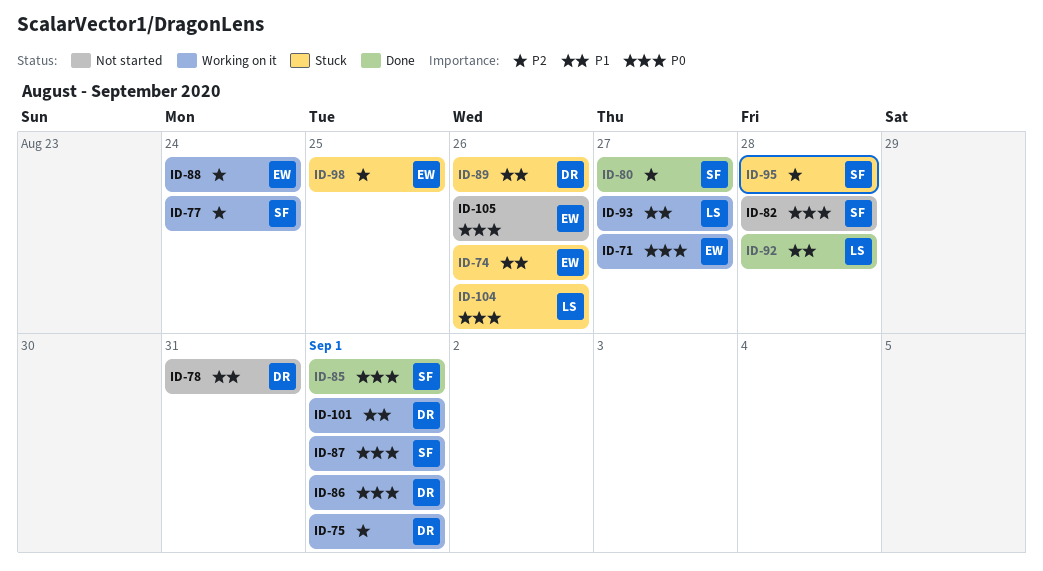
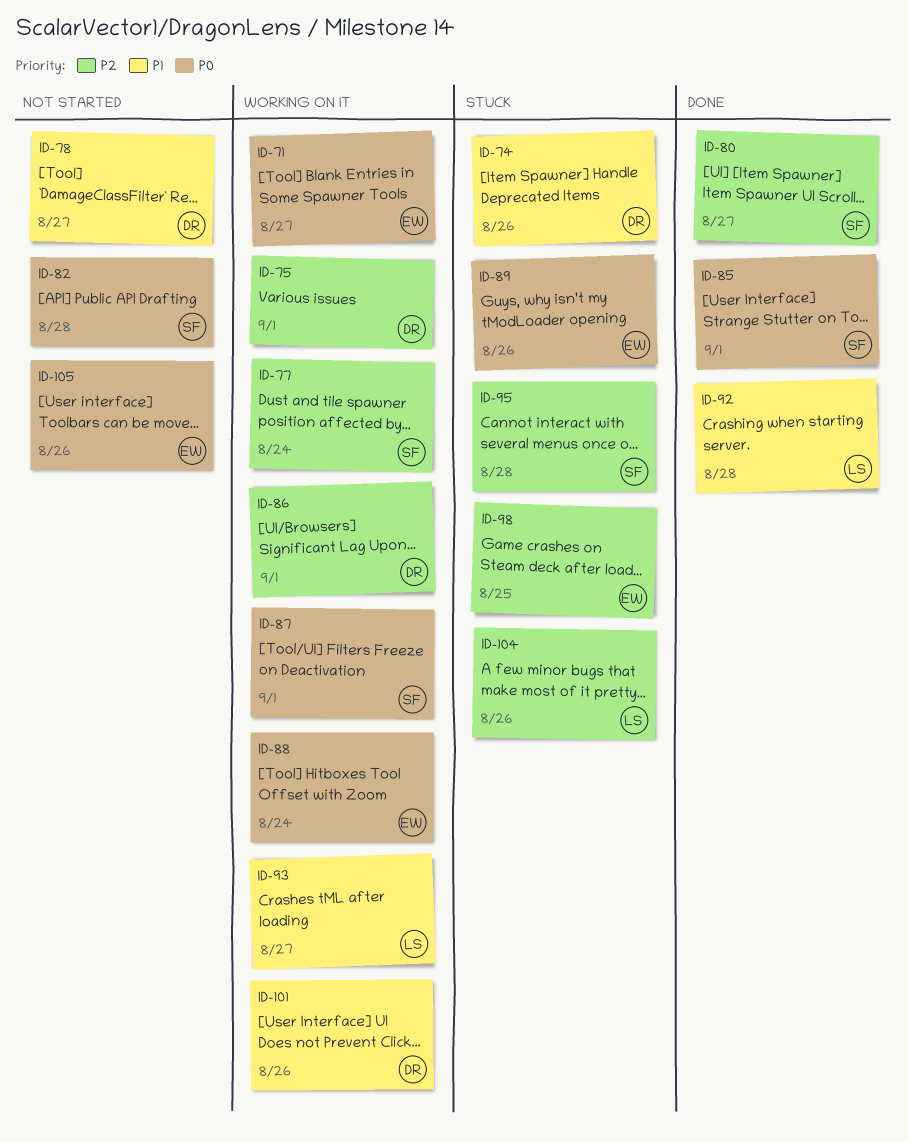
ID-74, owner: EW -> DR
ID-78, due: Aug 31 -> Aug 27
ID-86, priority: P0 -> P2
ID-88, priority: P2 -> P0
ID-89, owner: DR -> EW
ID-89, priority: P1 -> P0
ID-101, due: Sep 1 -> Aug 26
ID-104, priority: P0 -> P2

